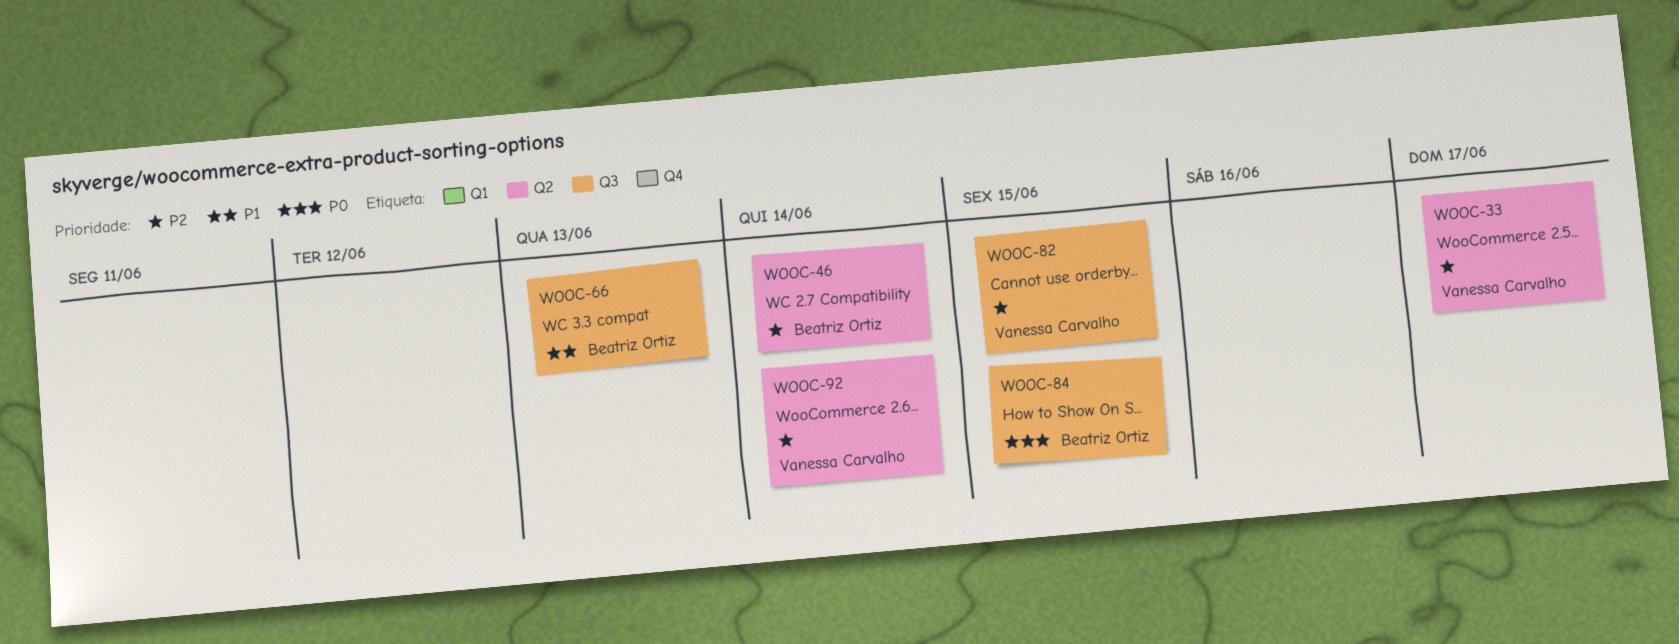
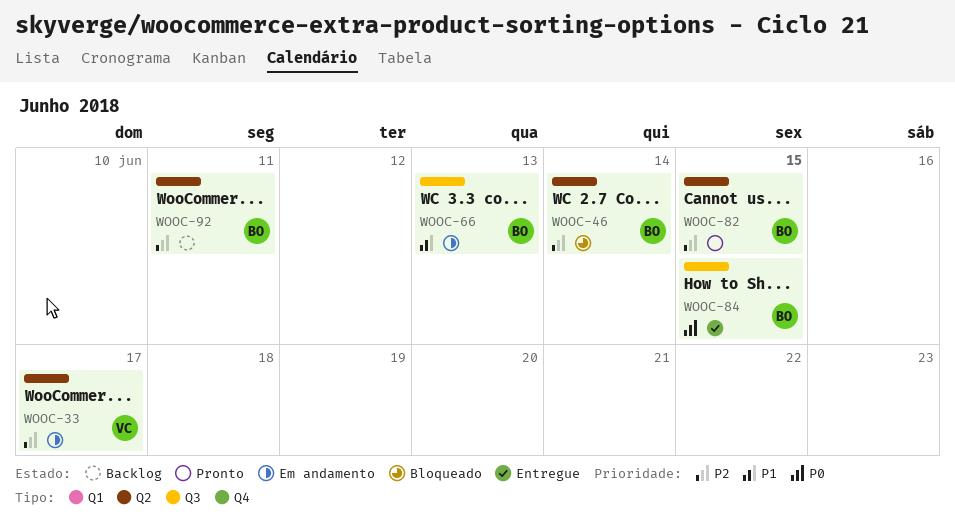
WOOC-82, owner: Vanessa Carvalho -> Beatriz Ortiz
WOOC-82, label: Q3 -> Q2
WOOC-92, owner: Vanessa Carvalho -> Beatriz Ortiz
WOOC-92, due: Jun 14 -> Jun 11

